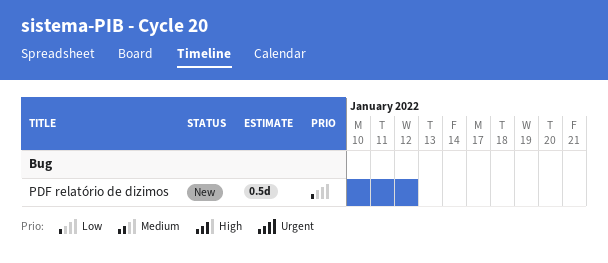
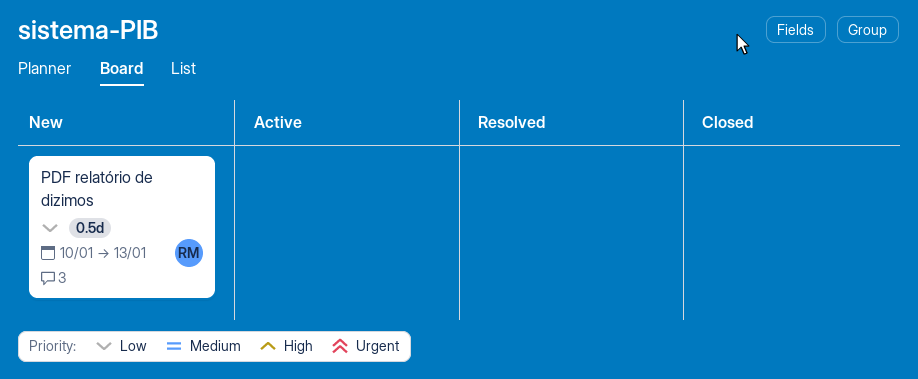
PDF relatório de dizimos, due: Jan 12 -> Jan 13

